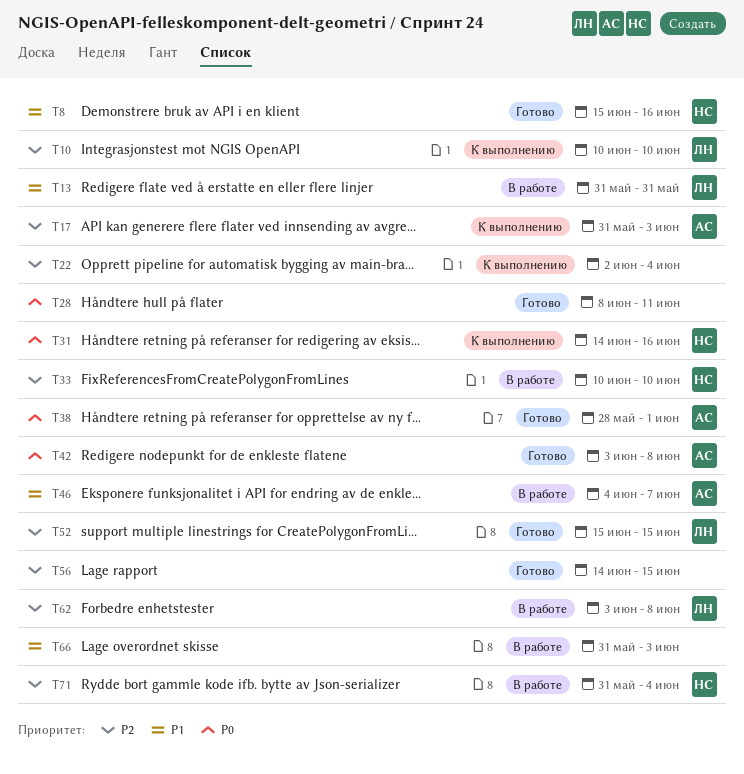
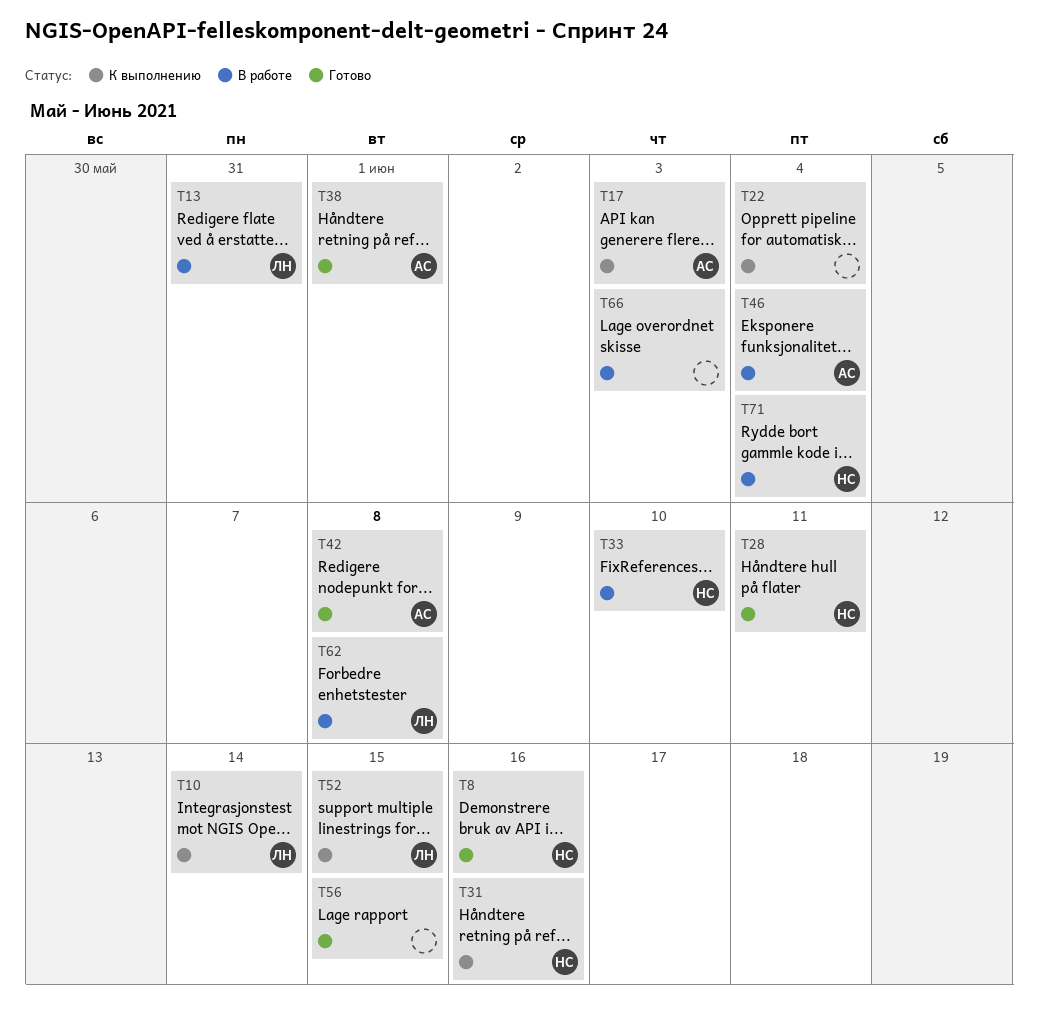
T10, due: Jun 10 -> Jun 14
T28, owner: none -> НС
T46, due: Jun 7 -> Jun 4
T52, status: Готово -> К выполнению

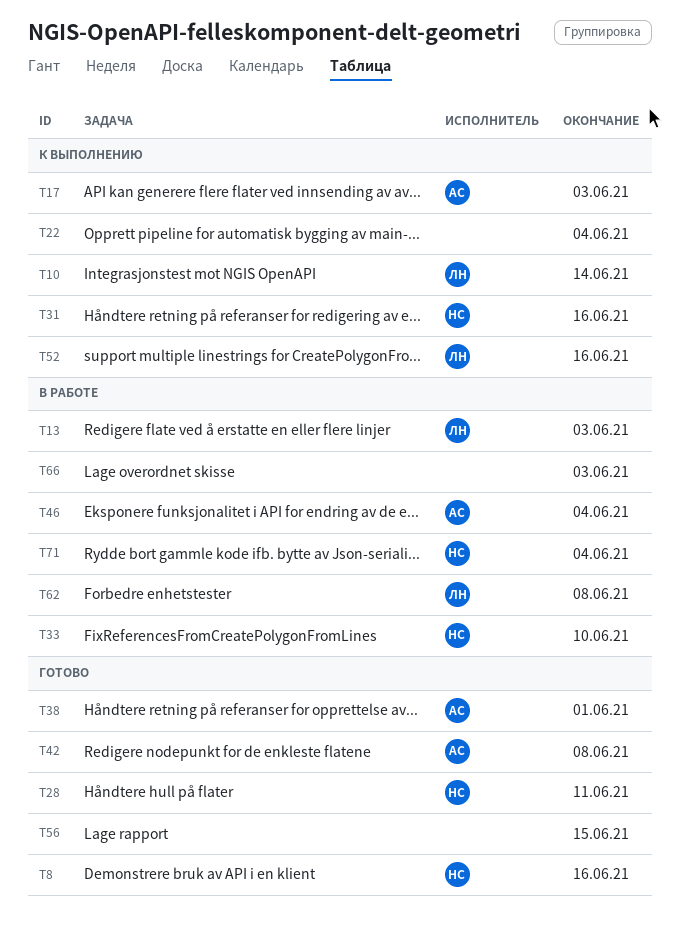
T13, due: May 31 -> Jun 3
T52, due: Jun 15 -> Jun 16

